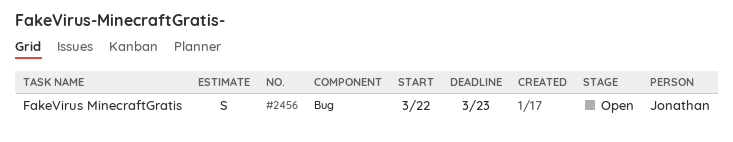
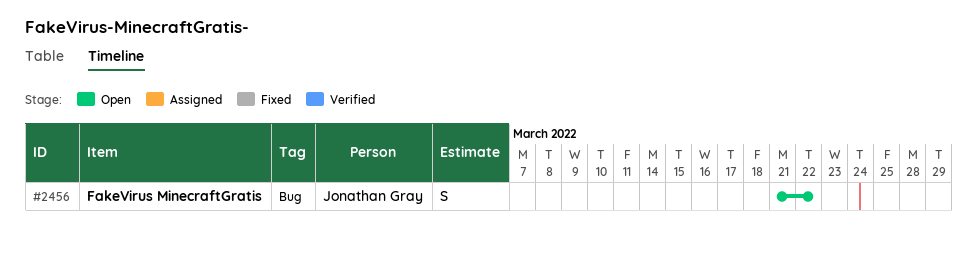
#2456, start: Mar 22 -> Mar 21
#2456, due: Mar 23 -> Mar 22

